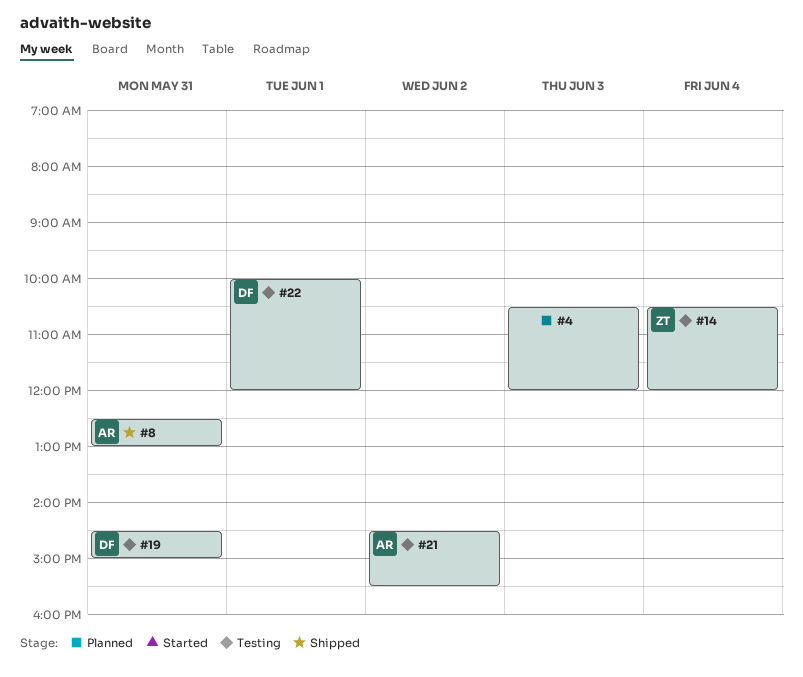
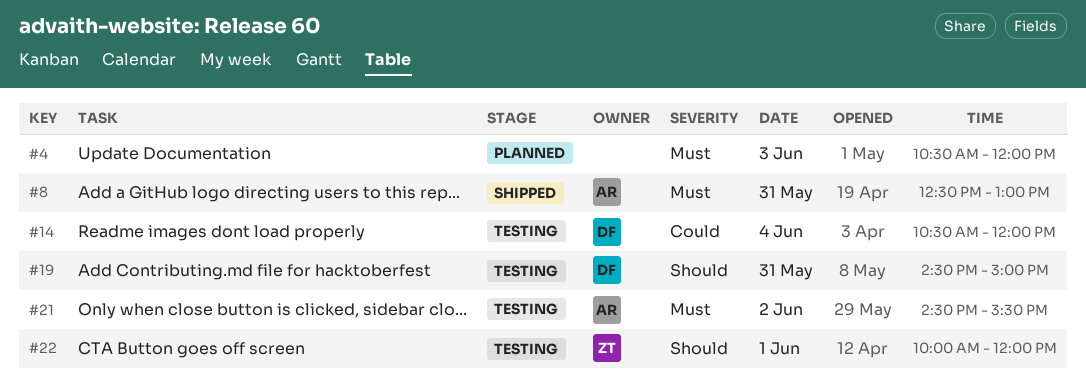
#14, owner: ZT -> DF
#22, owner: DF -> ZT

